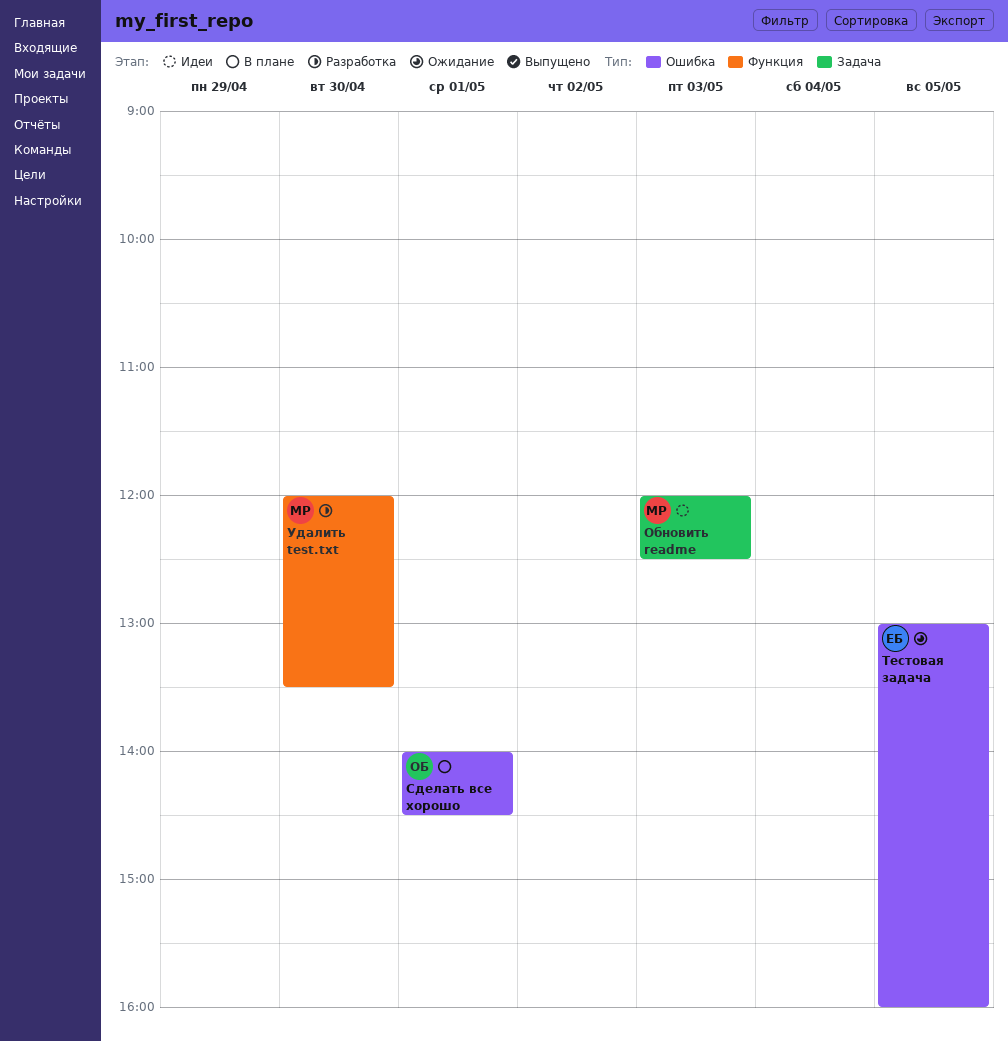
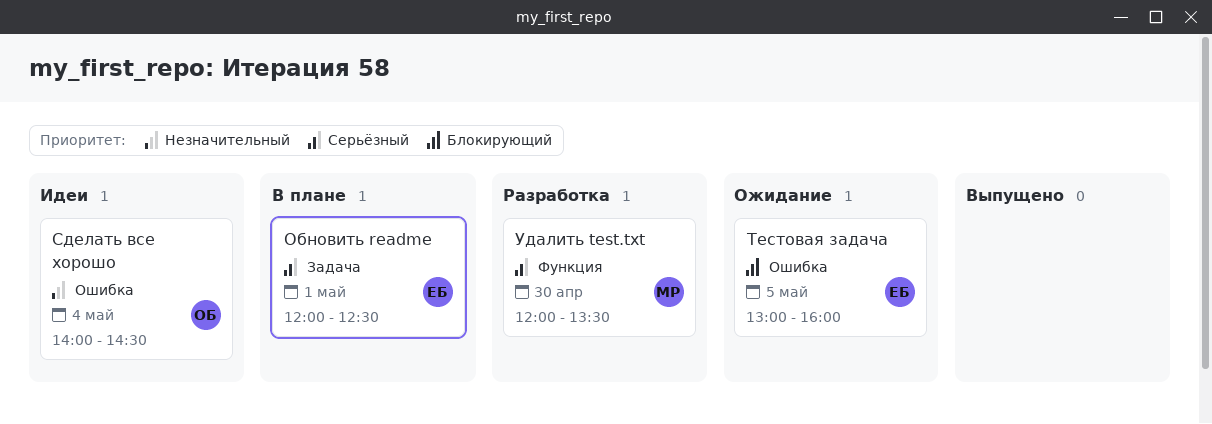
Обновить readme, status: Идеи -> В плане
Обновить readme, owner: МР -> ЕБ
Обновить readme, day: May 3 -> May 1
Сделать все хорошо, status: В плане -> Идеи
Сделать все хорошо, day: May 1 -> May 4

